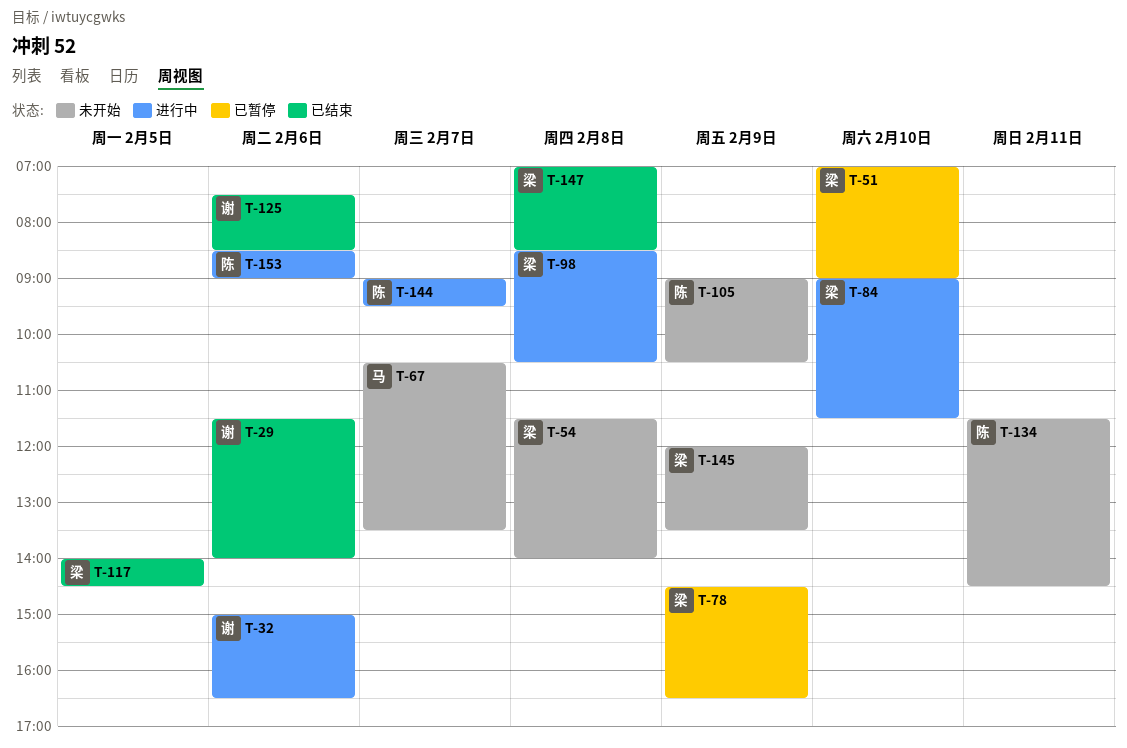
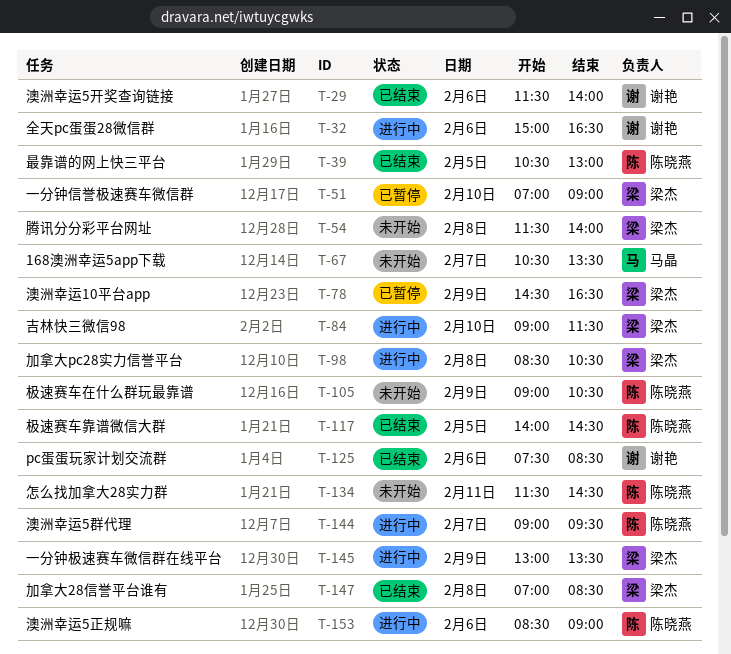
T-39: none -> present
T-117, owner: 梁杰 -> 陈晓燕
T-145, status: 未开始 -> 进行中
T-145, begins: 12:00 -> 13:00

